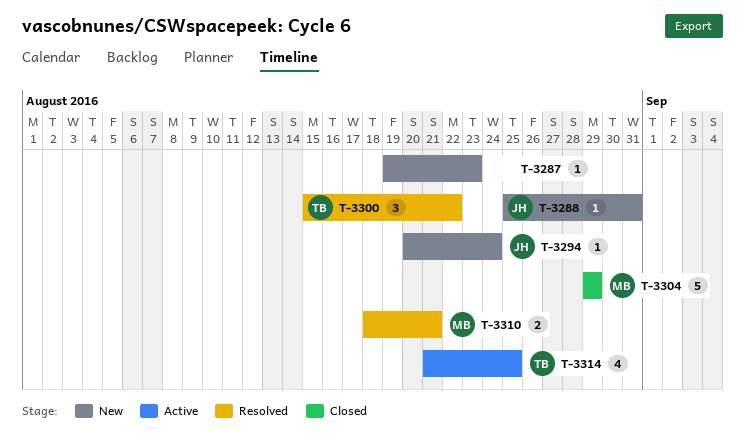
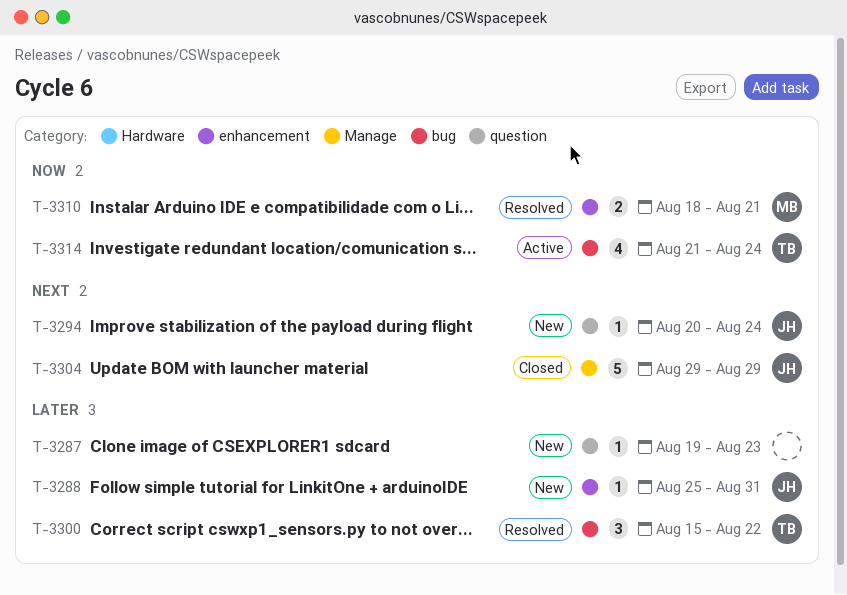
T-3304, owner: MB -> JH
T-3314, due: Aug 25 -> Aug 24

